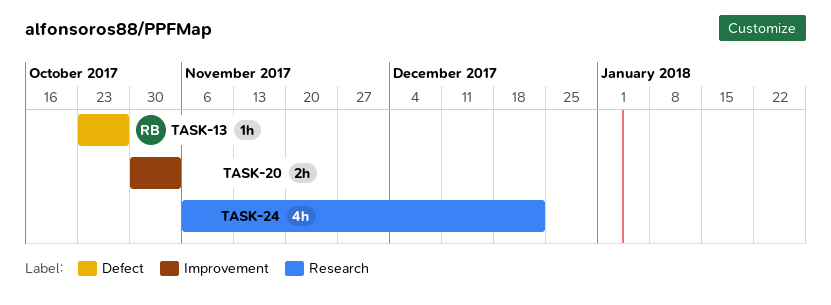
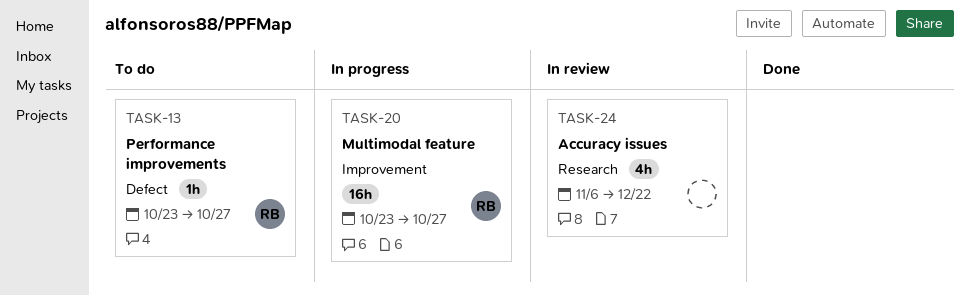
TASK-20, owner: none -> RB
TASK-20, estimate: 2h -> 16h
TASK-20, start: Oct 30 -> Oct 23
TASK-20, due: Nov 3 -> Oct 27

